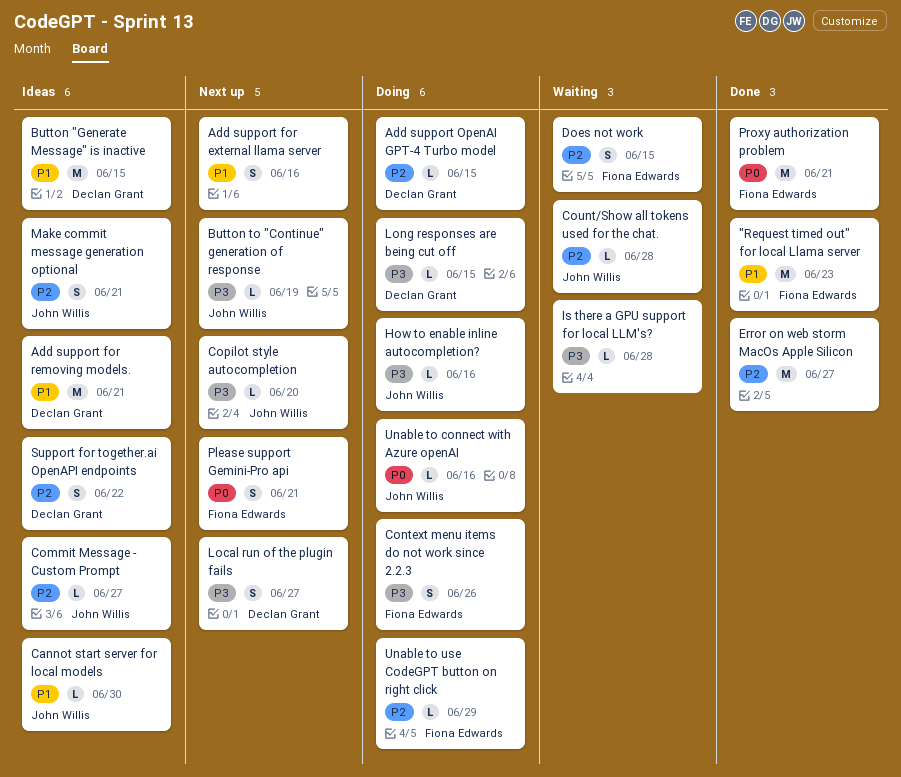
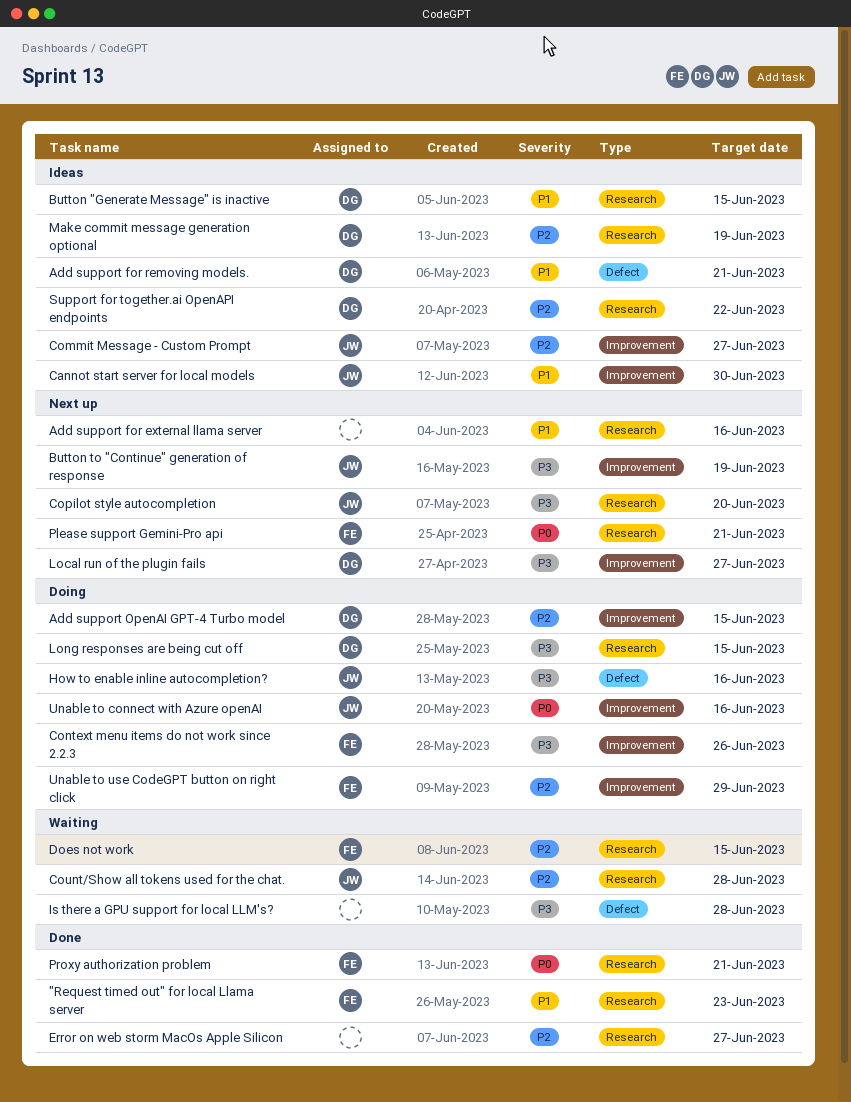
Make commit message generation optional, owner: John Willis -> Declan Grant
Make commit message generation optional, due: Jun 21 -> Jun 19

